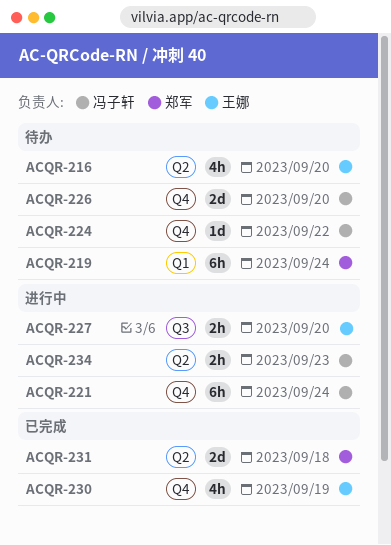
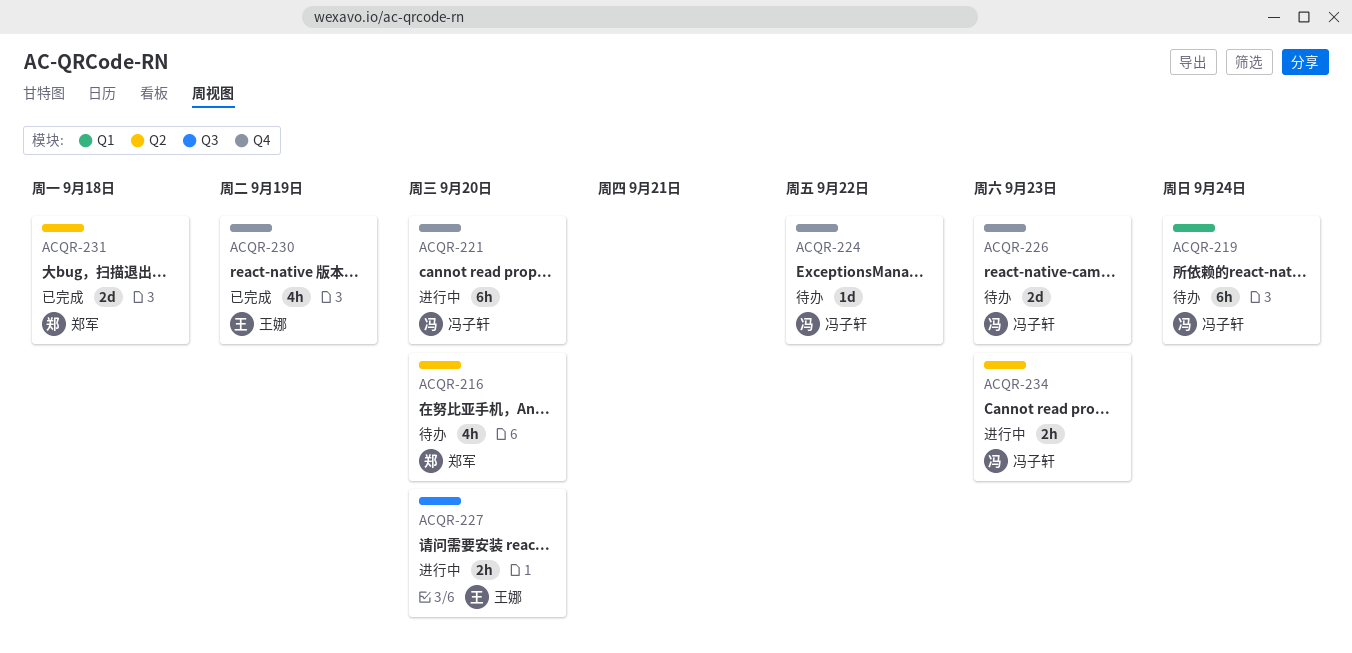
ACQR-216, owner: 王娜 -> 郑军
ACQR-219, owner: 郑军 -> 冯子轩
ACQR-221, due: Sep 24 -> Sep 20
ACQR-226, due: Sep 20 -> Sep 23

